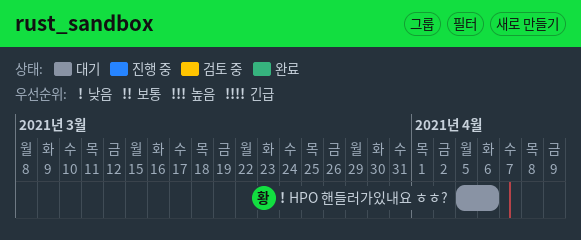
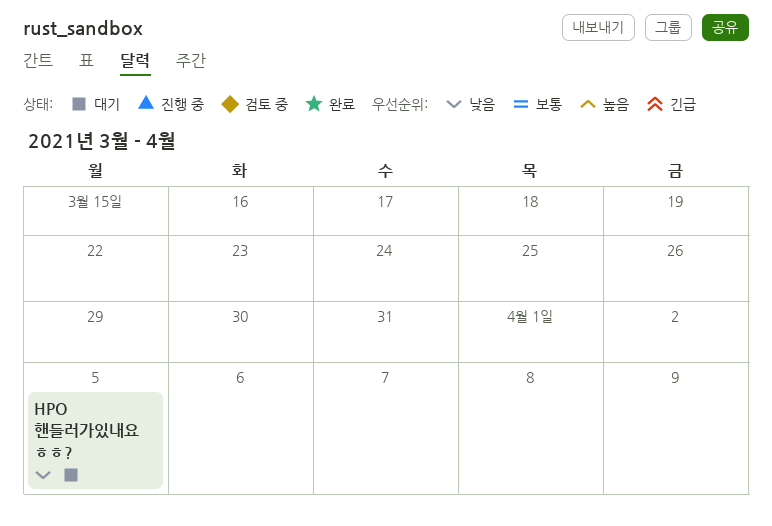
HPO 핸들러가있내요 ㅎㅎ?, due: Apr 6 -> Apr 5

